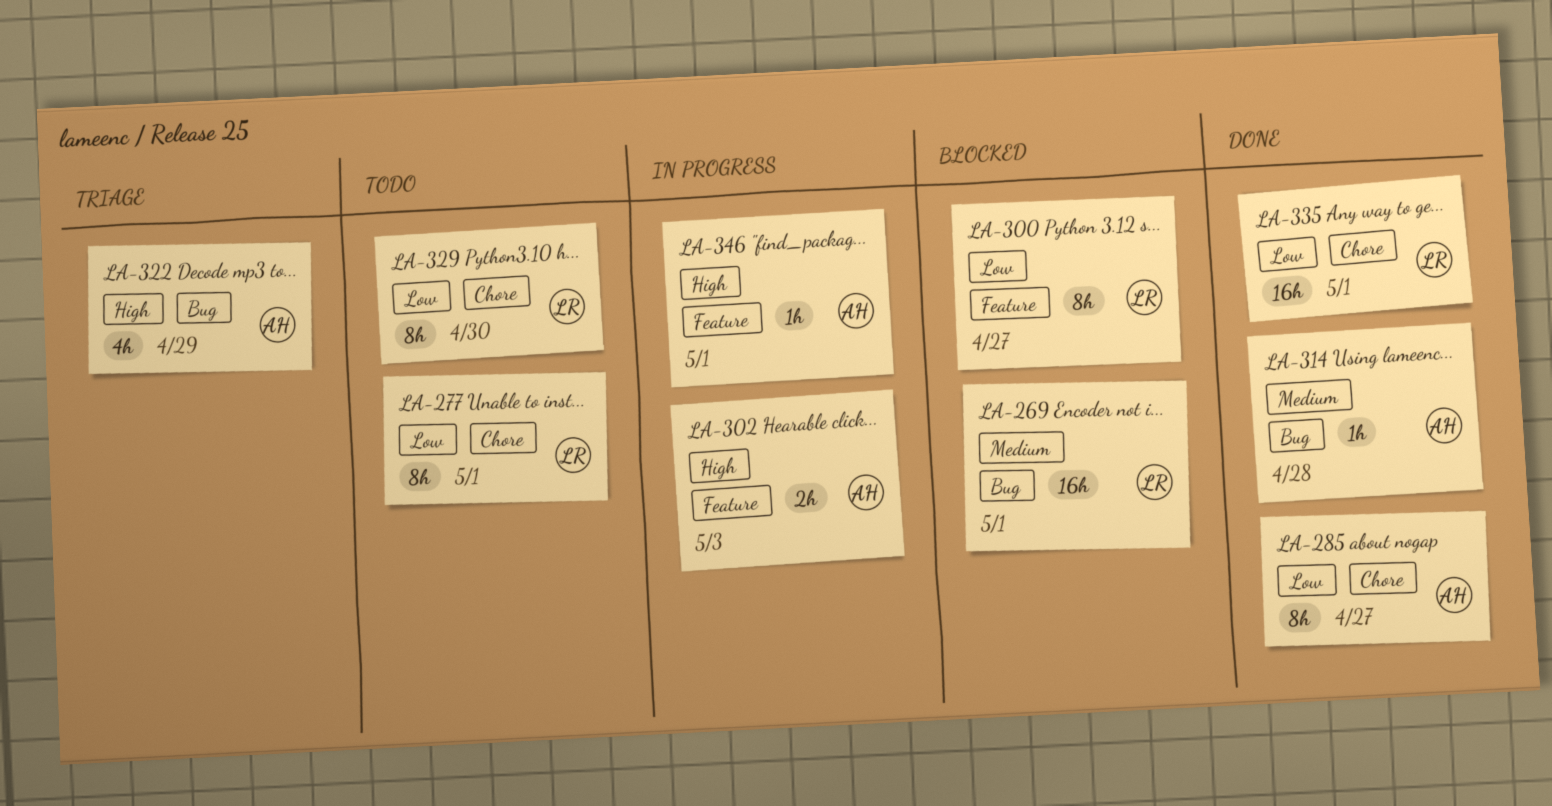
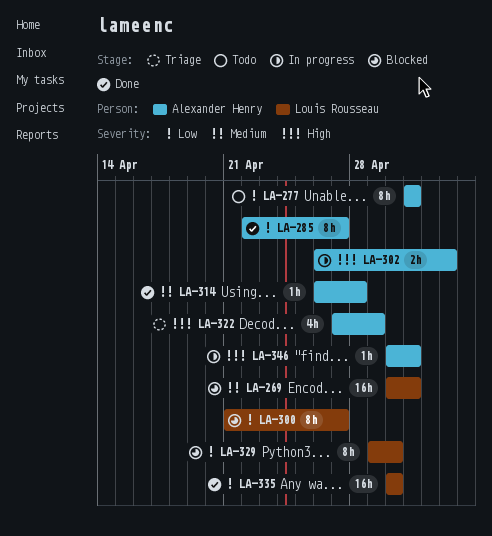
LA-277, owner: Louis Rousseau -> Alexander Henry
LA-329, status: Todo -> Blocked
LA-335, due: May 1 -> Apr 30

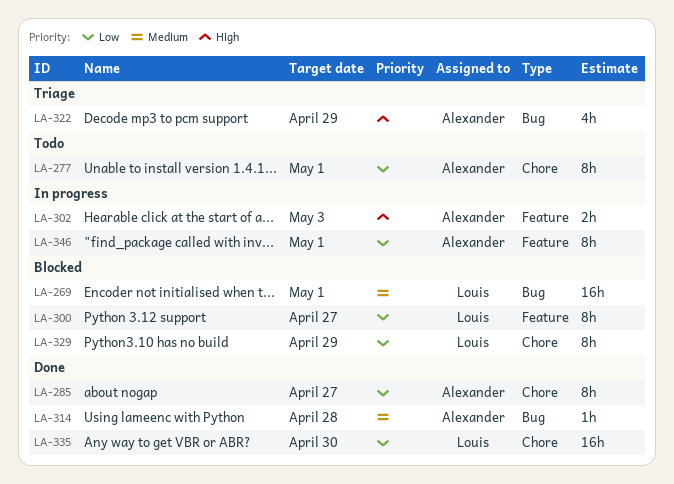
LA-329, due: Apr 30 -> Apr 29
LA-346, priority: High -> Low
LA-346, estimate: 1h -> 8h

